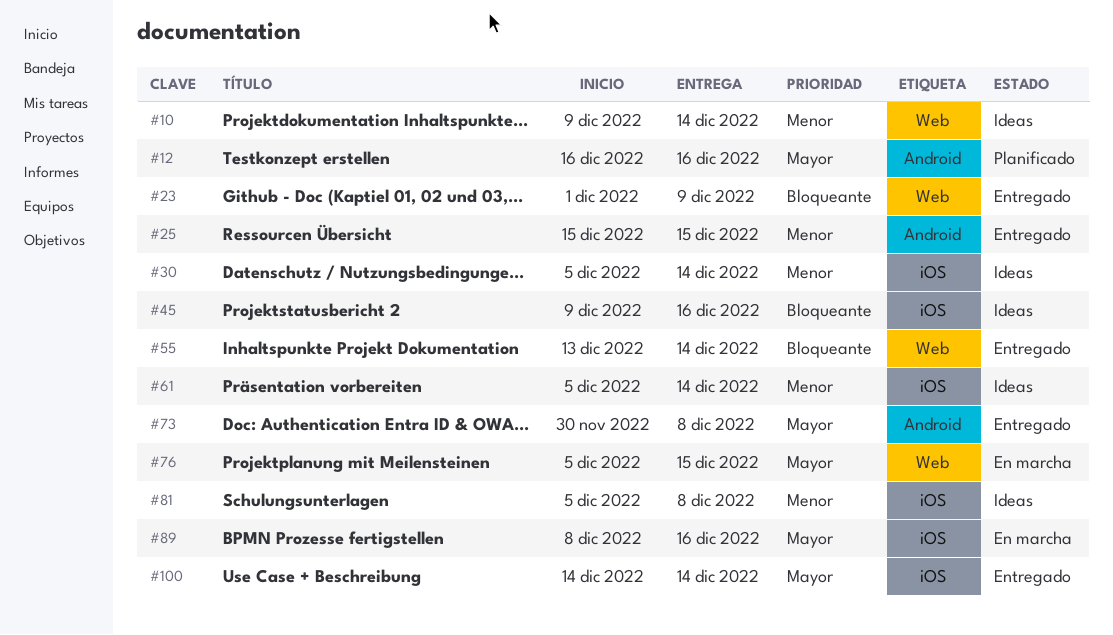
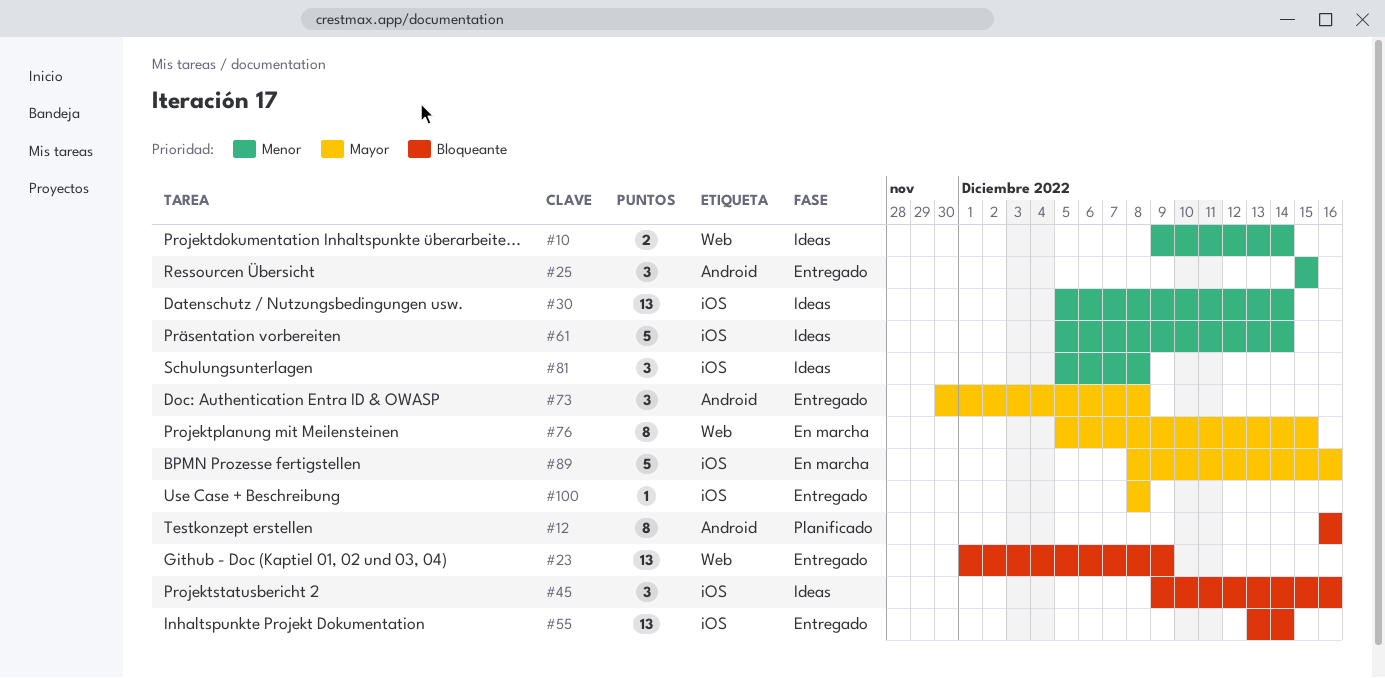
#12, priority: Mayor -> Bloqueante
#55, label: Web -> iOS
#100, start: Dec 14 -> Dec 8
#100, due: Dec 14 -> Dec 8

